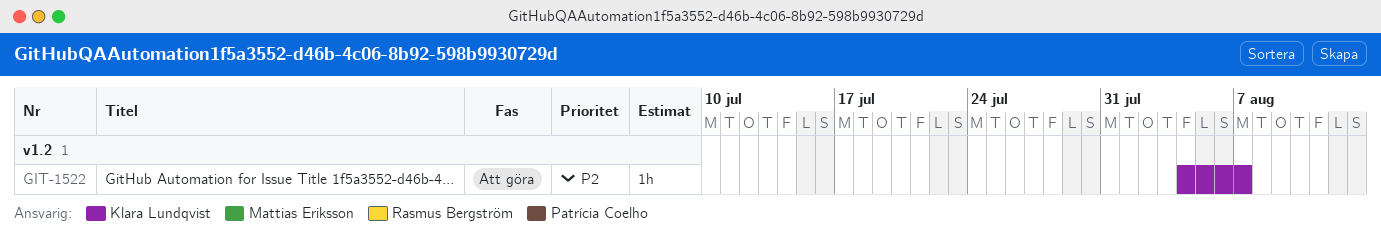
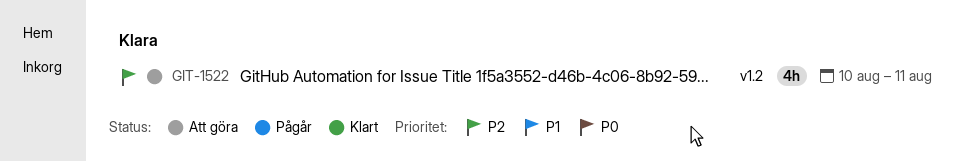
GIT-1522, estimate: 1h -> 4h
GIT-1522, start: Aug 4 -> Aug 10
GIT-1522, due: Aug 7 -> Aug 11

